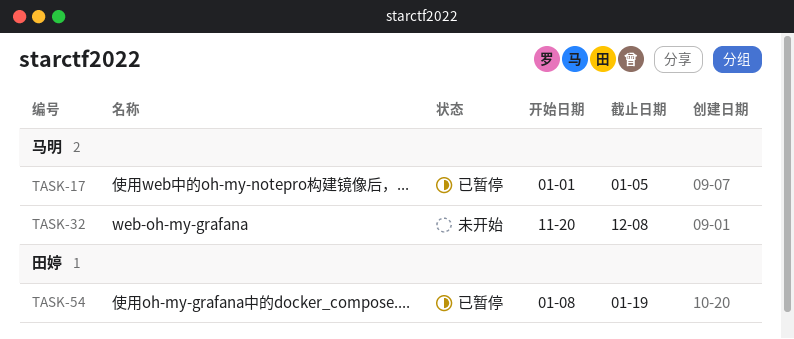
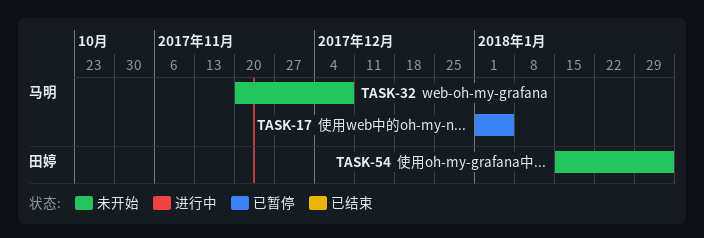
TASK-54, status: 已暂停 -> 未开始
TASK-54, start: Jan 8 -> Jan 15
TASK-54, due: Jan 19 -> Feb 2

